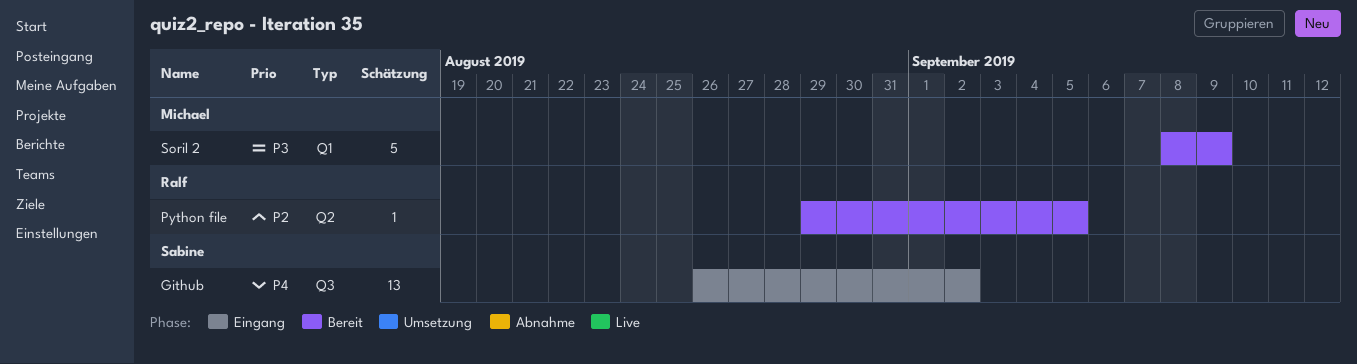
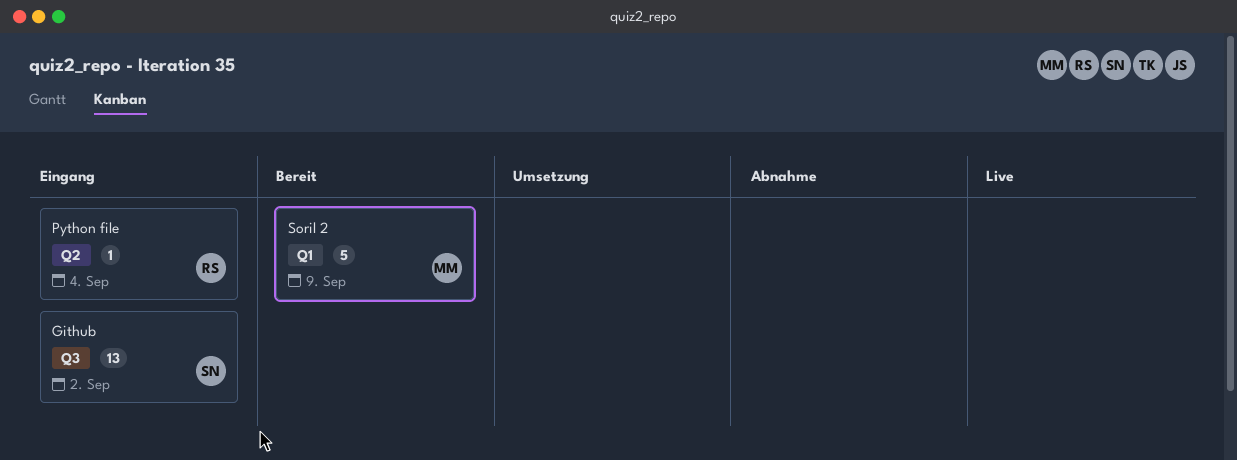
Python file, status: Bereit -> Eingang
Python file, due: Sep 5 -> Sep 4

